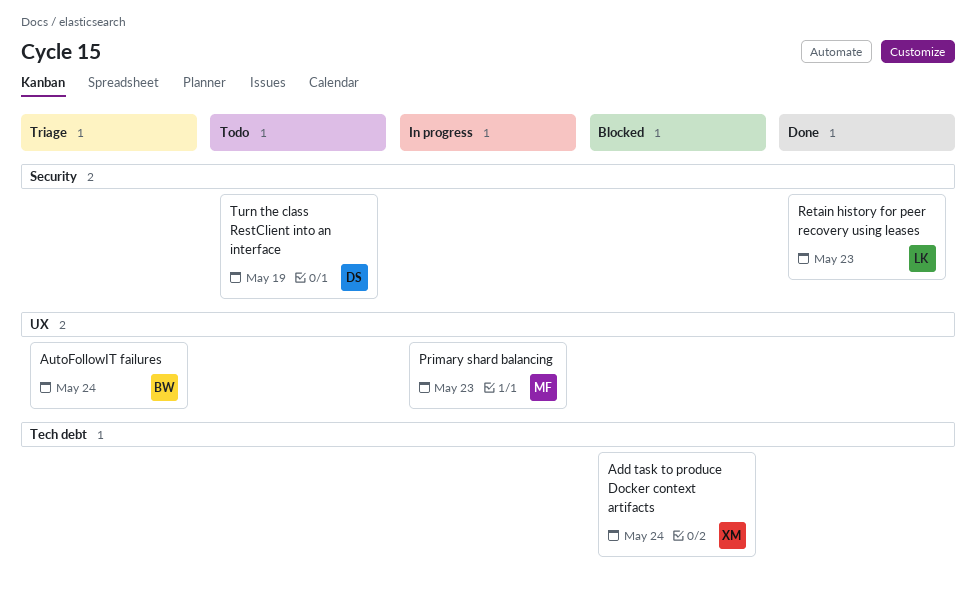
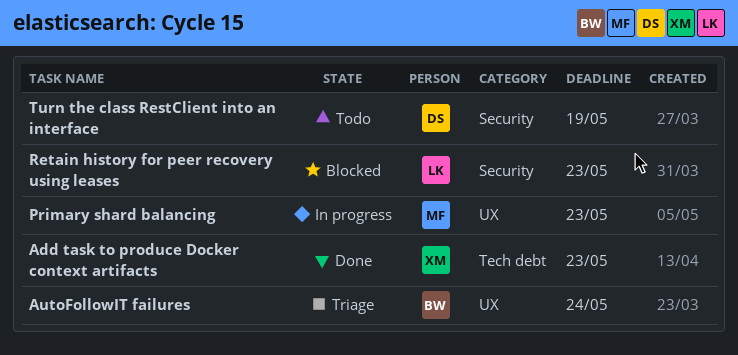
Add task to produce Docker context artifacts, status: Blocked -> Done
Add task to produce Docker context artifacts, due: May 24 -> May 23
Retain history for peer recovery using leases, status: Done -> Blocked

